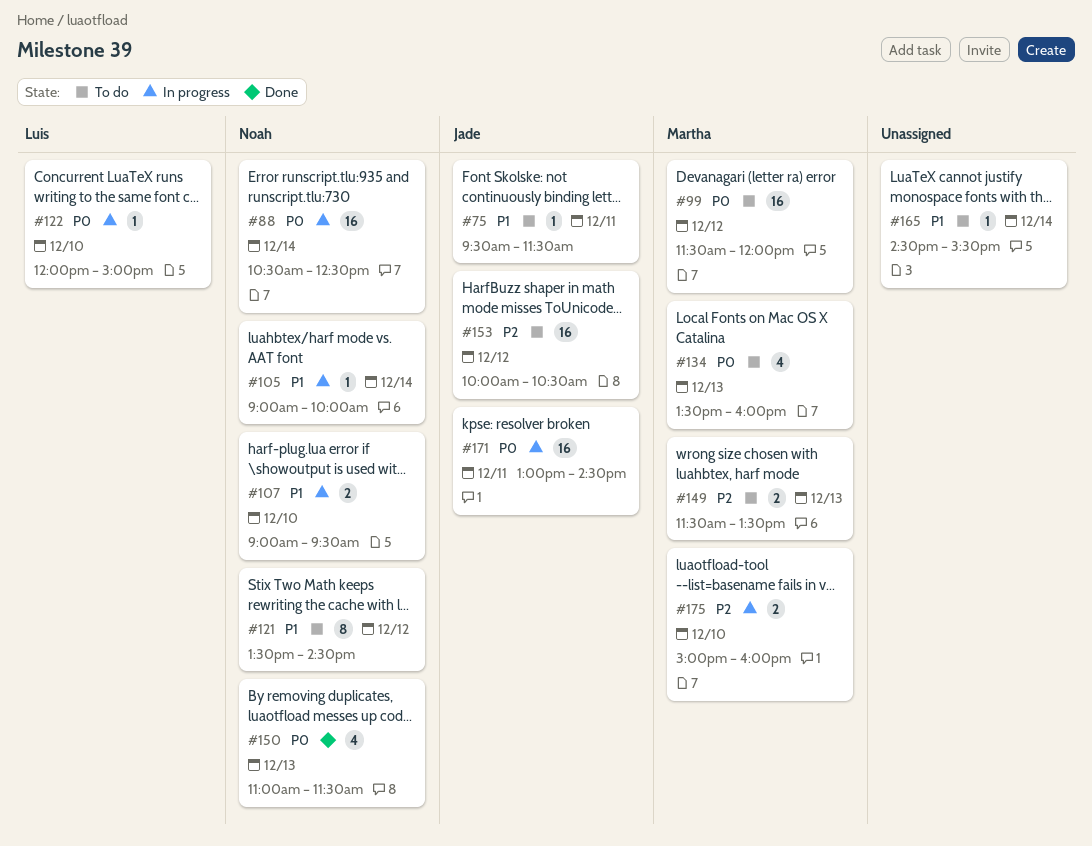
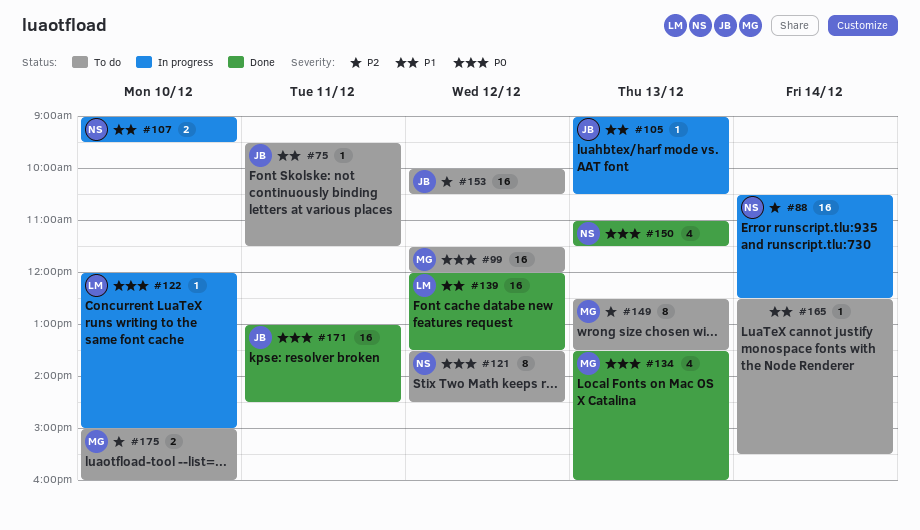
#88, priority: P0 -> P2
#105, owner: Noah -> Jade
#105, day: Dec 14 -> Dec 13
#105, ends: 10:00 -> 10:30
#121, priority: P1 -> P0
#134, status: To do -> Done
#139: none -> present
#149, estimate: 2 -> 8
#149, begins: 11:30 -> 12:30
#165, begins: 14:30 -> 12:30
#171, status: In progress -> Done
#175, status: In progress -> To do

